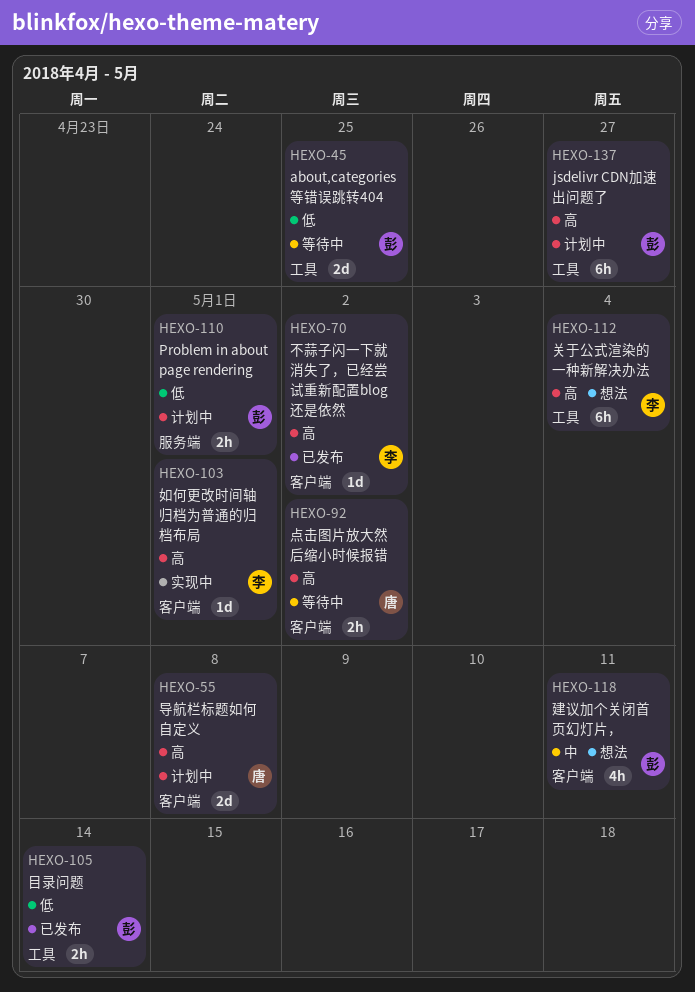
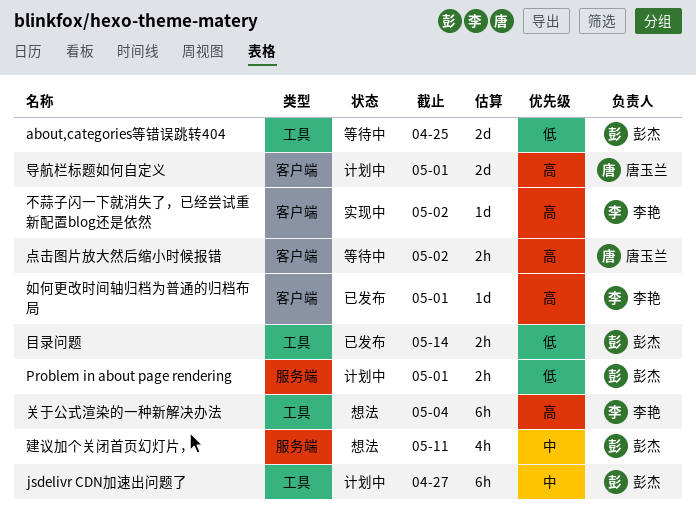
jsdelivr CDN加速出问题了, priority: 高 -> 中
不蒜子闪一下就消失了，已经尝试重新配置blog还是依然, status: 已发布 -> 实现中
如何更改时间轴归档为普通的归档布局, status: 实现中 -> 已发布
导航栏标题如何自定义, due: May 8 -> May 1
建议加个关闭首页幻灯片，, label: 客户端 -> 服务端

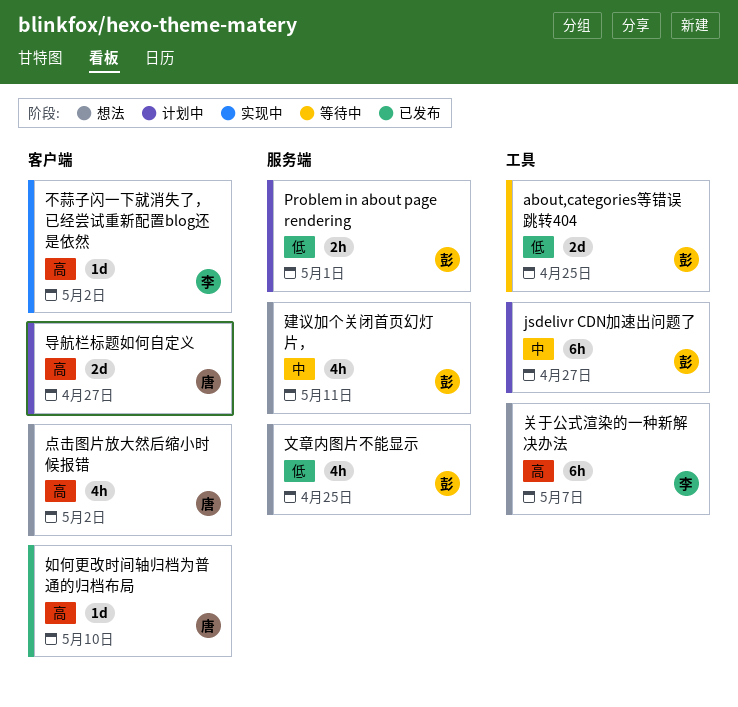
关于公式渲染的一种新解决办法, due: May 4 -> May 7
如何更改时间轴归档为普通的归档布局, owner: 李艳 -> 唐玉兰
如何更改时间轴归档为普通的归档布局, due: May 1 -> May 10
导航栏标题如何自定义, due: May 1 -> Apr 27
文章内图片不能显示: none -> present
点击图片放大然后缩小时候报错, status: 等待中 -> 想法
点击图片放大然后缩小时候报错, estimate: 2h -> 4h
目录问题: present -> none

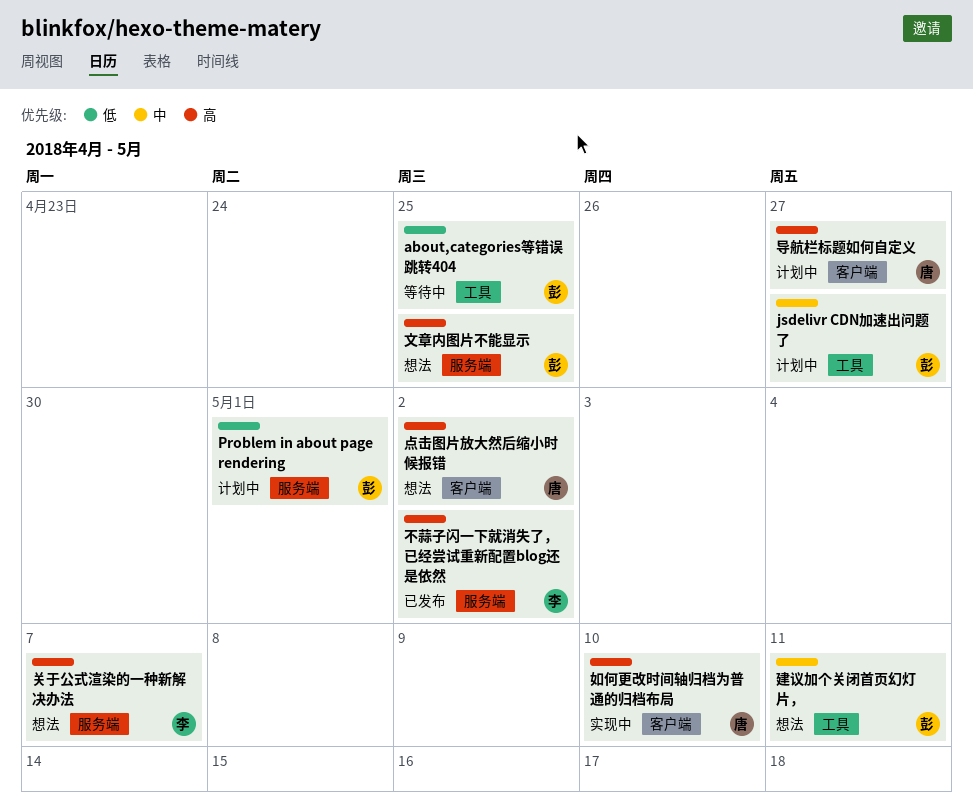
不蒜子闪一下就消失了，已经尝试重新配置blog还是依然, status: 实现中 -> 已发布
不蒜子闪一下就消失了，已经尝试重新配置blog还是依然, label: 客户端 -> 服务端
关于公式渲染的一种新解决办法, label: 工具 -> 服务端
如何更改时间轴归档为普通的归档布局, status: 已发布 -> 实现中
建议加个关闭首页幻灯片，, label: 服务端 -> 工具
文章内图片不能显示, priority: 低 -> 高

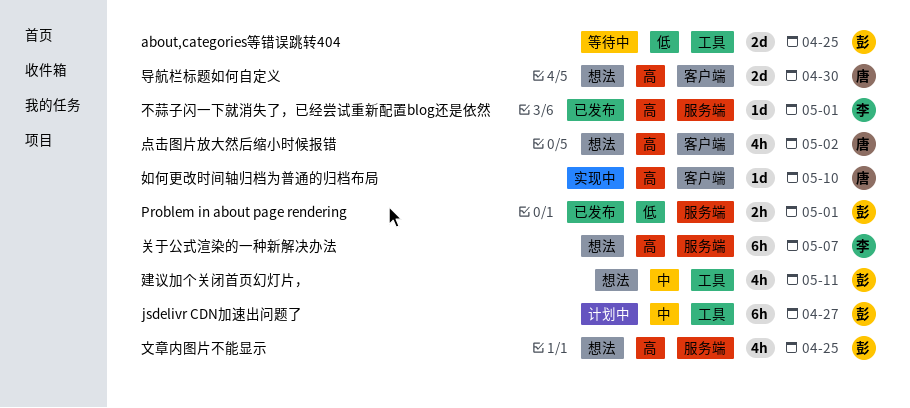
Problem in about page rendering, status: 计划中 -> 已发布
不蒜子闪一下就消失了，已经尝试重新配置blog还是依然, due: May 2 -> May 1
导航栏标题如何自定义, status: 计划中 -> 想法
导航栏标题如何自定义, due: Apr 27 -> Apr 30

